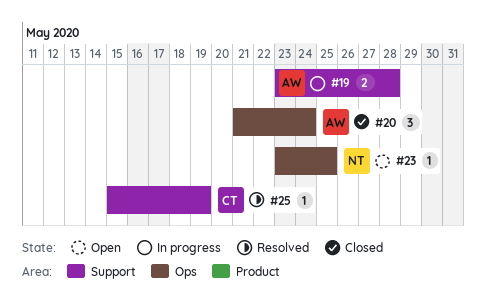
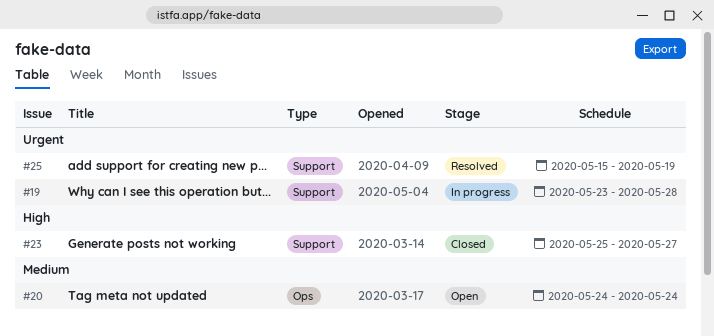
#20, status: Closed -> Open
#20, start: May 21 -> May 24
#23, status: Open -> Closed
#23, label: Ops -> Support
#23, start: May 23 -> May 25
#23, due: May 25 -> May 27

